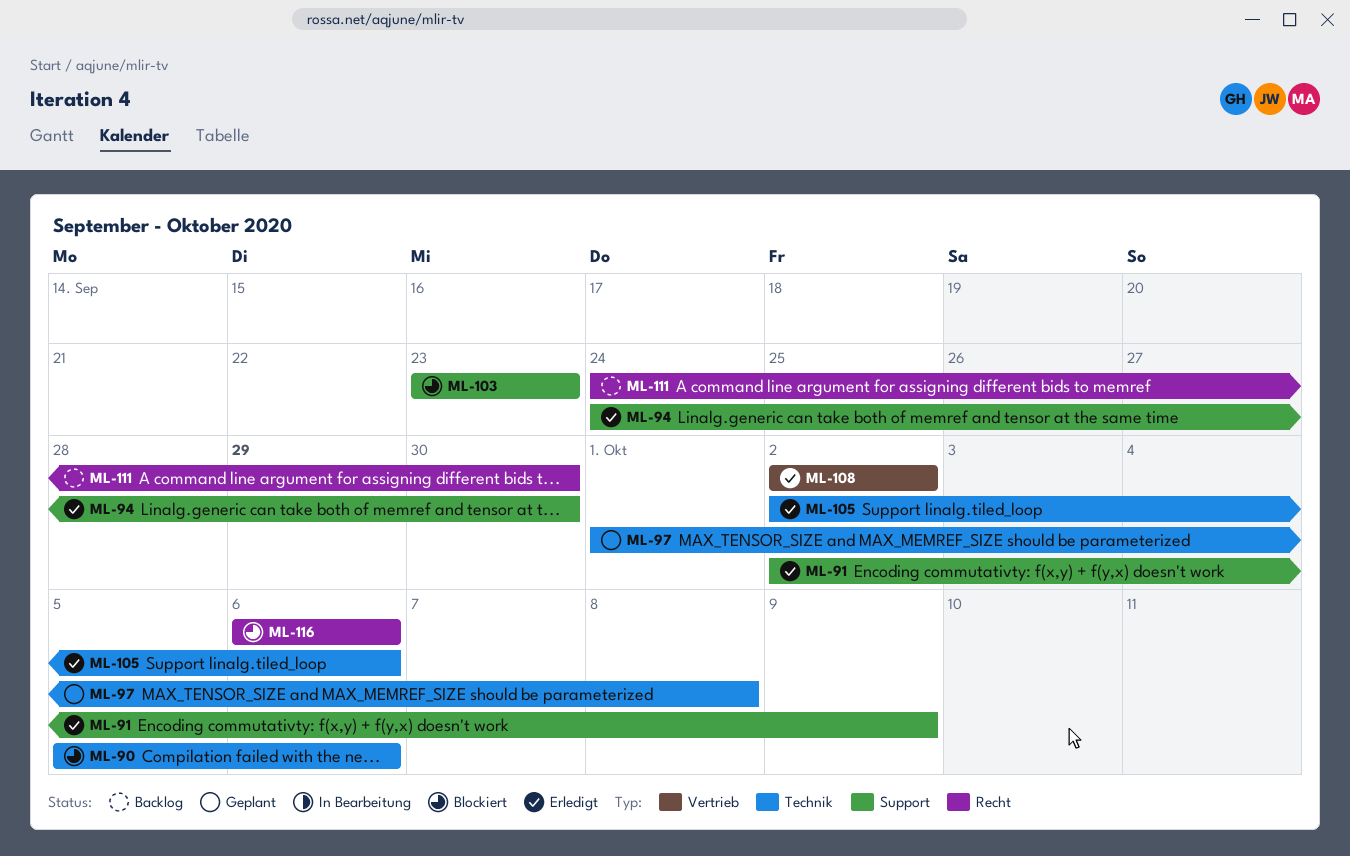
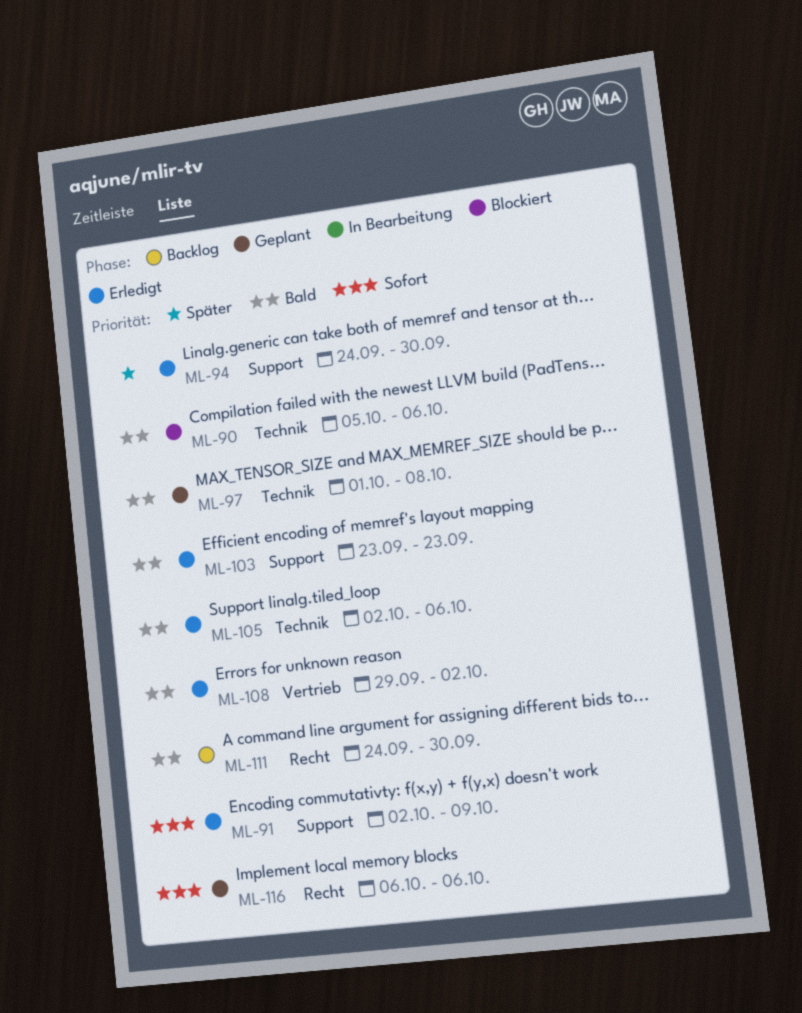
ML-103, status: Blockiert -> Erledigt
ML-108, start: Oct 2 -> Sep 29
ML-116, status: Blockiert -> Geplant

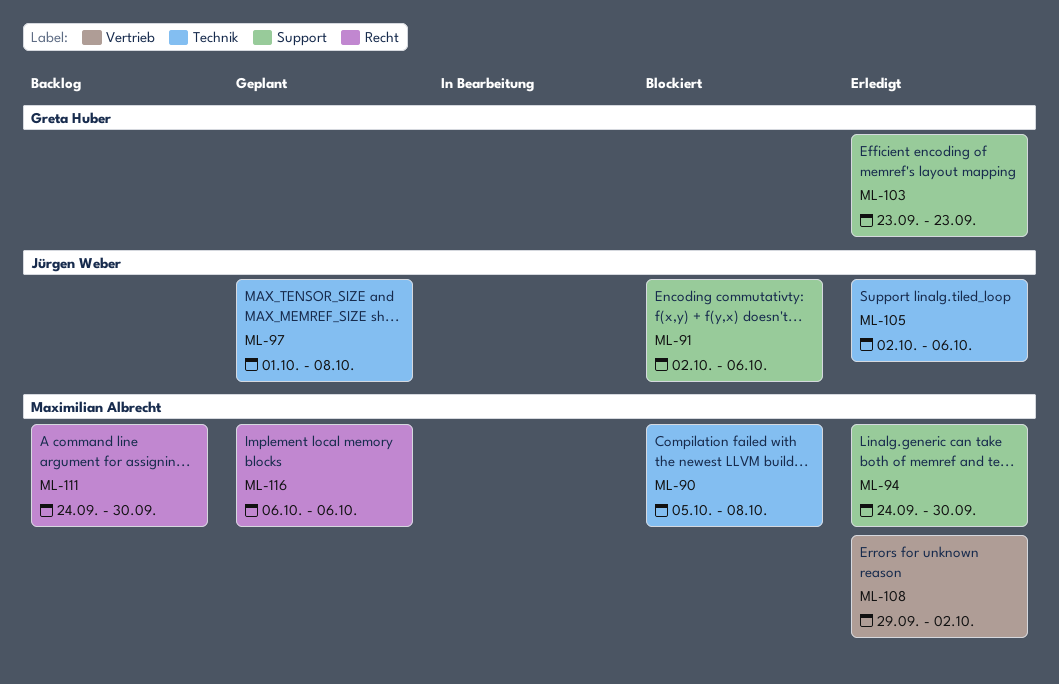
ML-90, due: Oct 6 -> Oct 8
ML-91, status: Erledigt -> Blockiert
ML-91, due: Oct 9 -> Oct 6

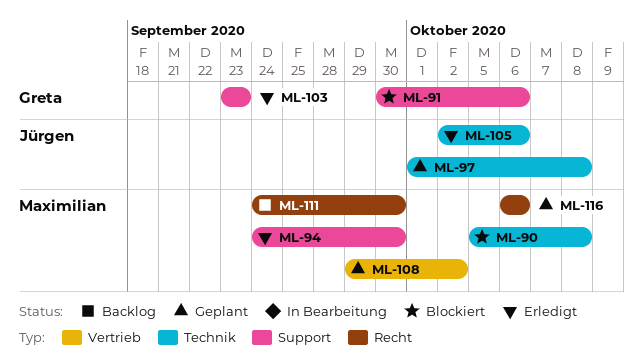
ML-91, owner: Jürgen Weber -> Greta Huber
ML-91, start: Oct 2 -> Sep 30
ML-108, status: Erledigt -> Geplant

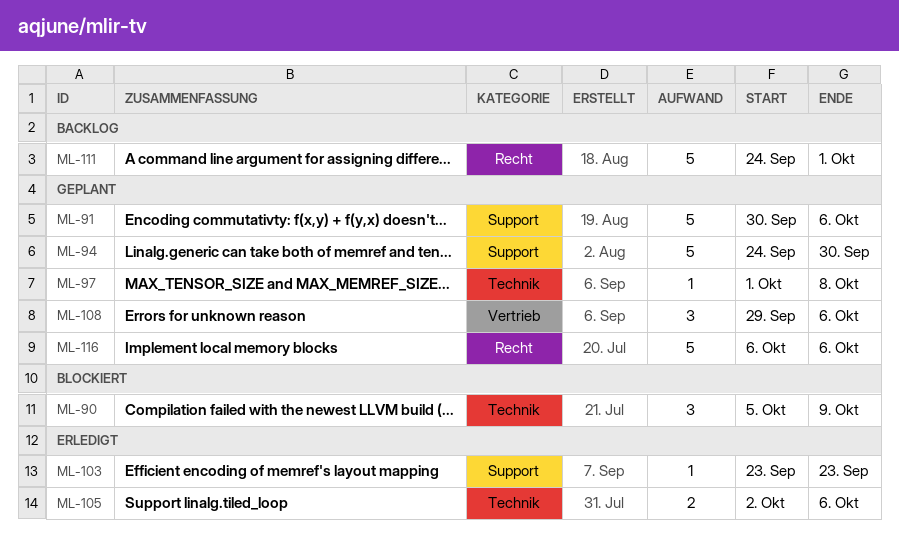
ML-90, due: Oct 8 -> Oct 9
ML-91, status: Blockiert -> Geplant
ML-94, status: Erledigt -> Geplant
ML-108, due: Oct 2 -> Oct 6
ML-111, due: Sep 30 -> Oct 1

